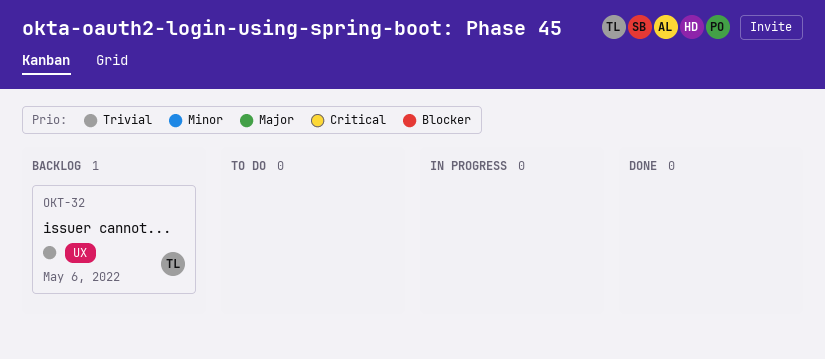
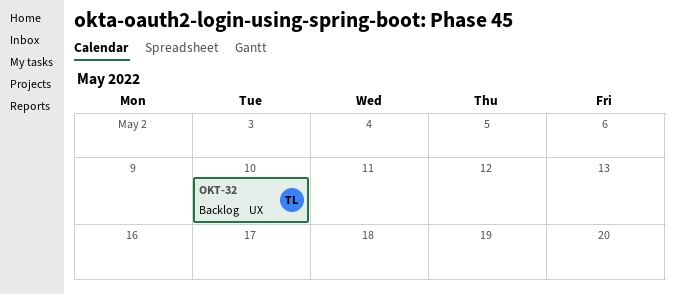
OKT-32, due: May 6 -> May 10

